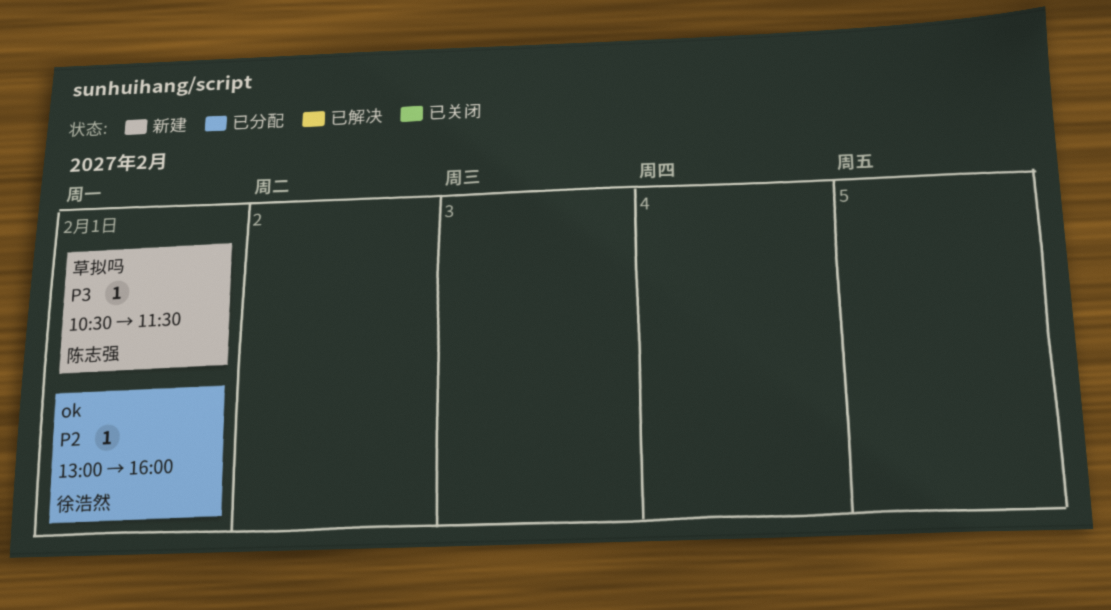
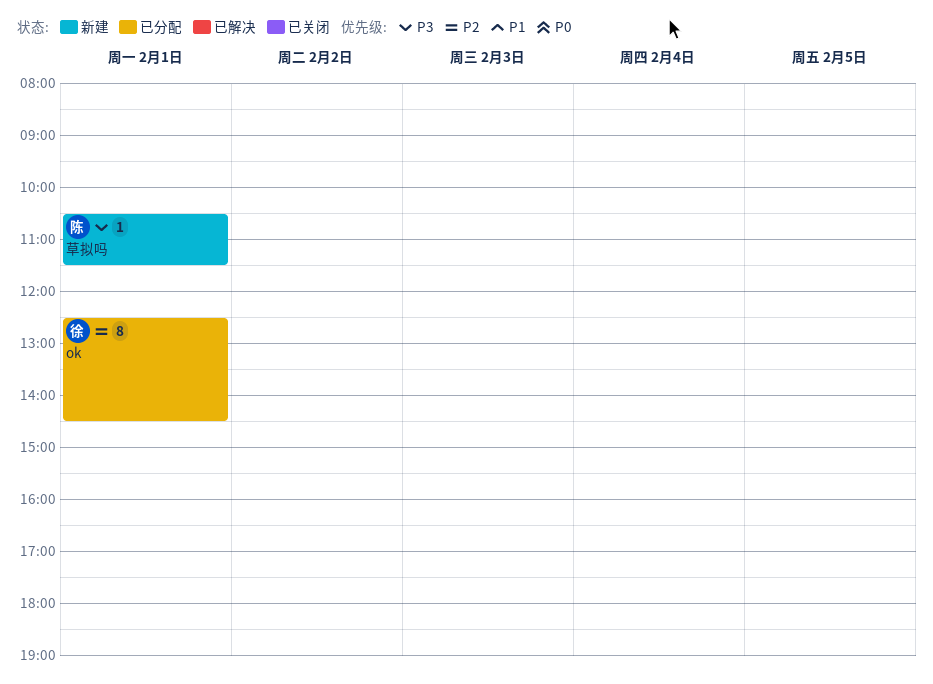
ok, estimate: 1 -> 8
ok, begins: 13:00 -> 12:30
ok, ends: 16:00 -> 14:30

